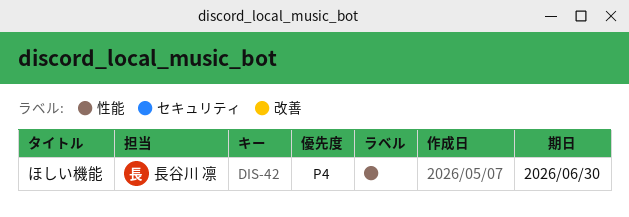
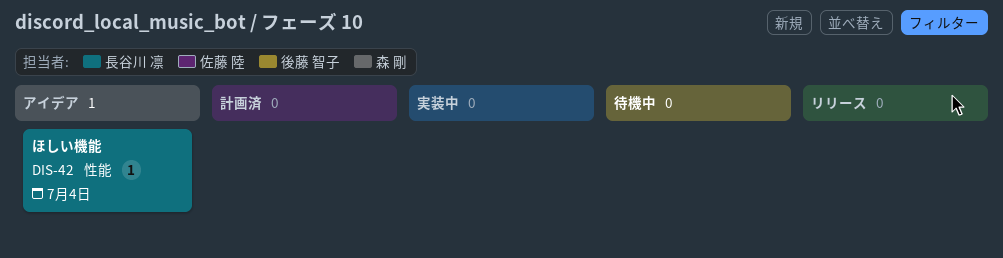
DIS-42, due: Jun 30 -> Jul 4

